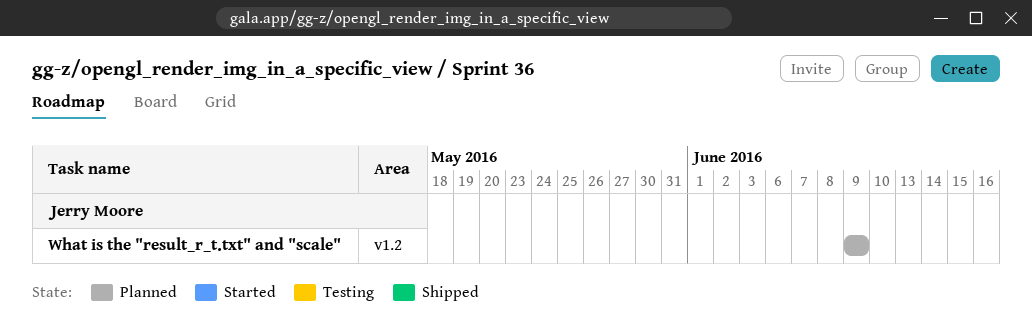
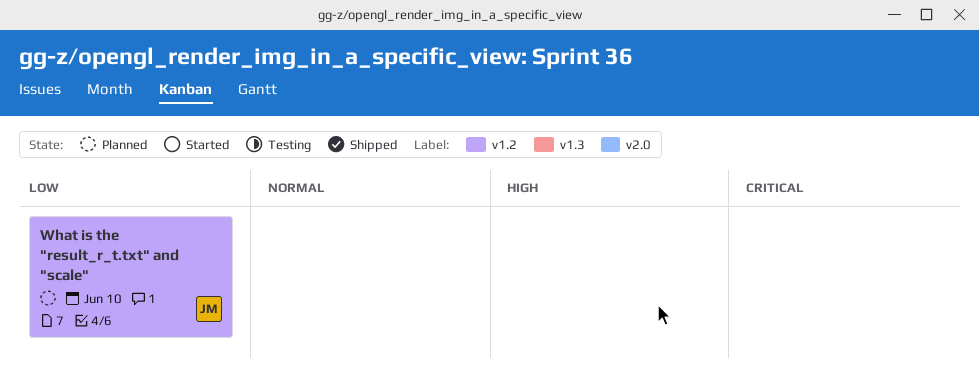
What is the "result_r_t.txt" and "scale", due: Jun 9 -> Jun 10

